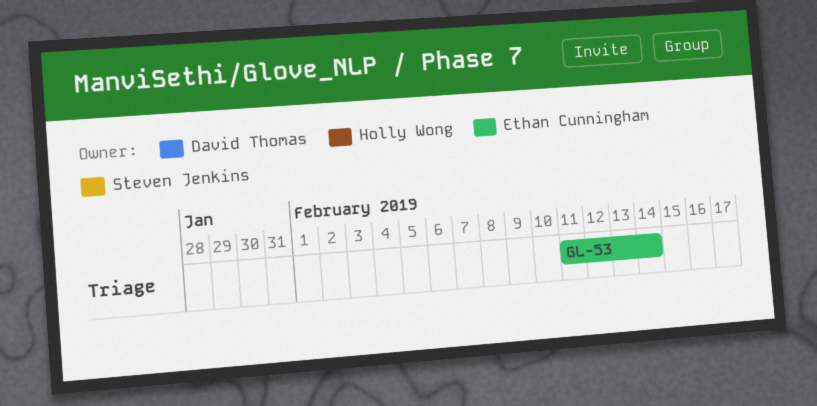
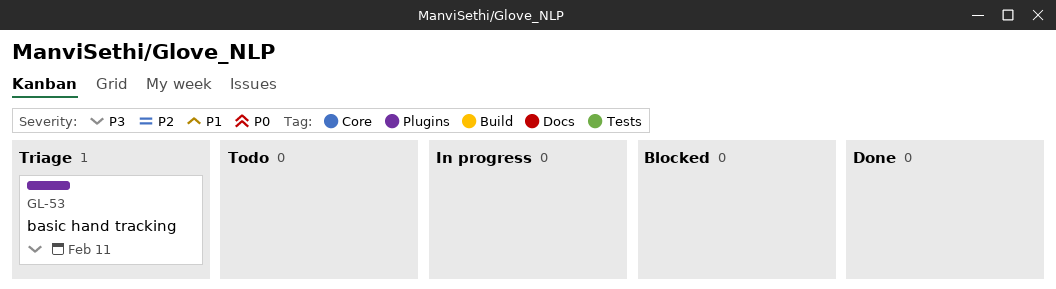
GL-53, due: Feb 14 -> Feb 11

